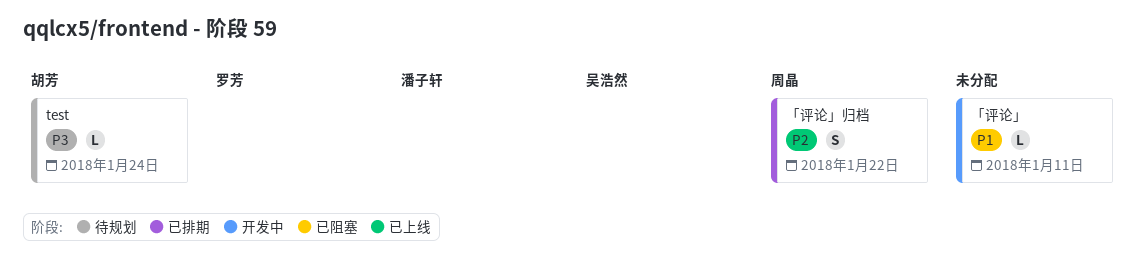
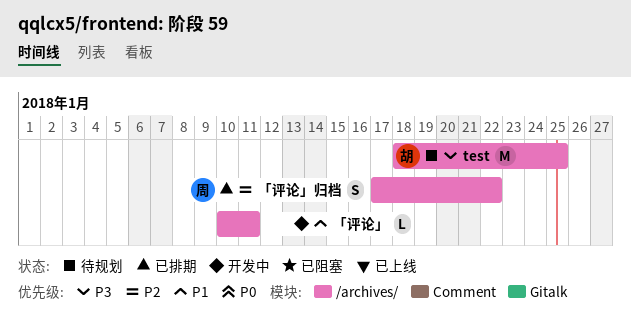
test, estimate: L -> M
test, due: Jan 24 -> Jan 25

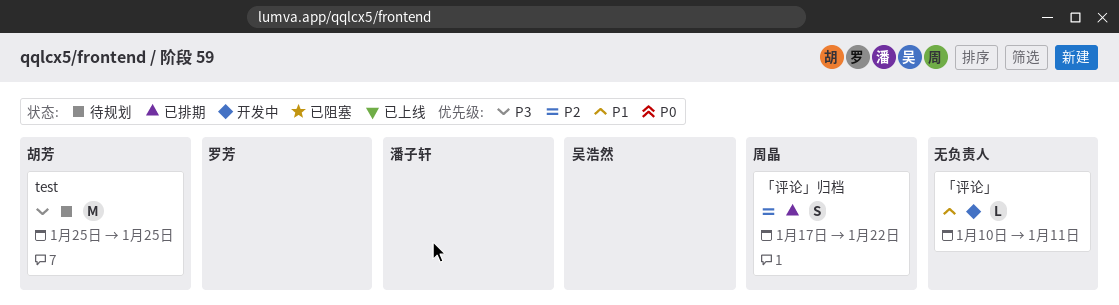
test, start: Jan 18 -> Jan 25

